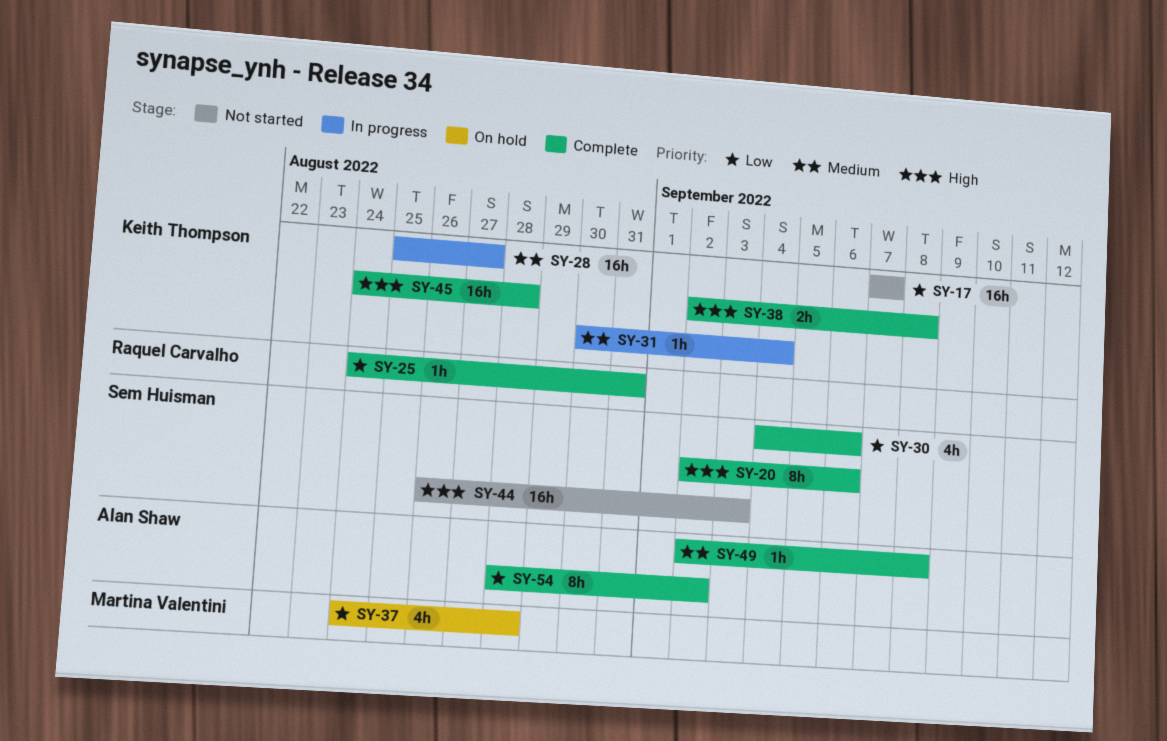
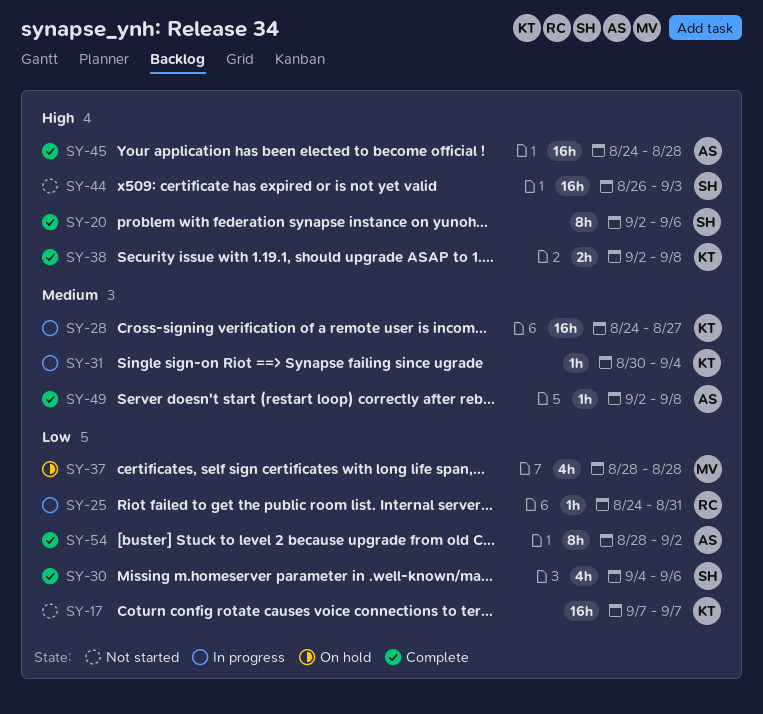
SY-25, status: Complete -> In progress
SY-28, start: Aug 25 -> Aug 24
SY-37, start: Aug 24 -> Aug 28
SY-45, owner: Keith Thompson -> Alan Shaw

